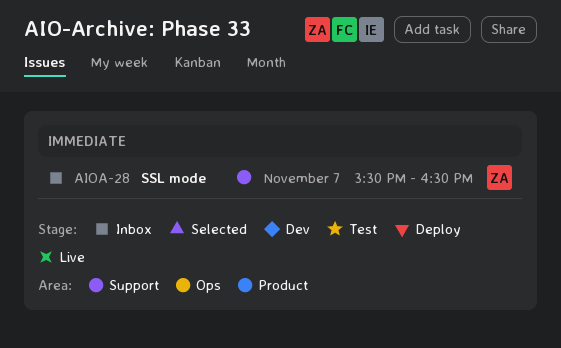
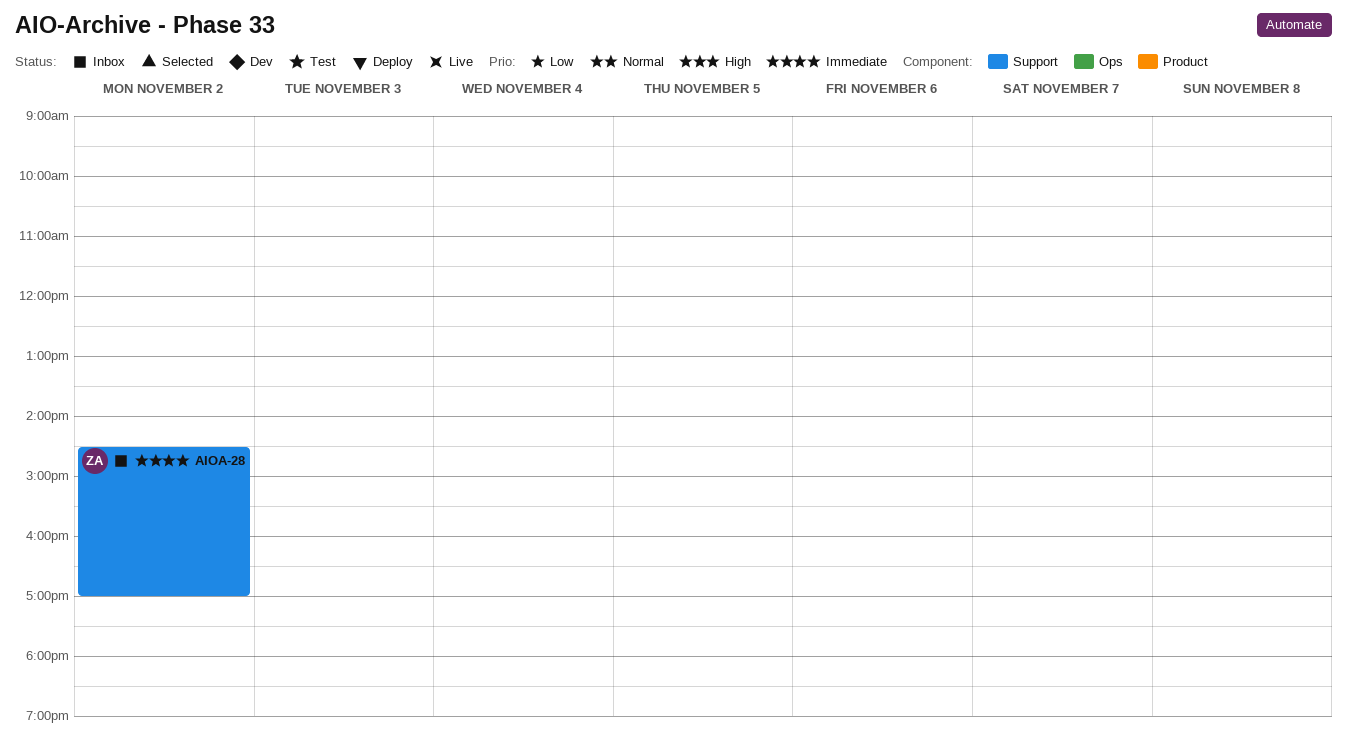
AIOA-28, day: Nov 7 -> Nov 2
AIOA-28, begins: 15:30 -> 14:30
AIOA-28, ends: 16:30 -> 17:00

